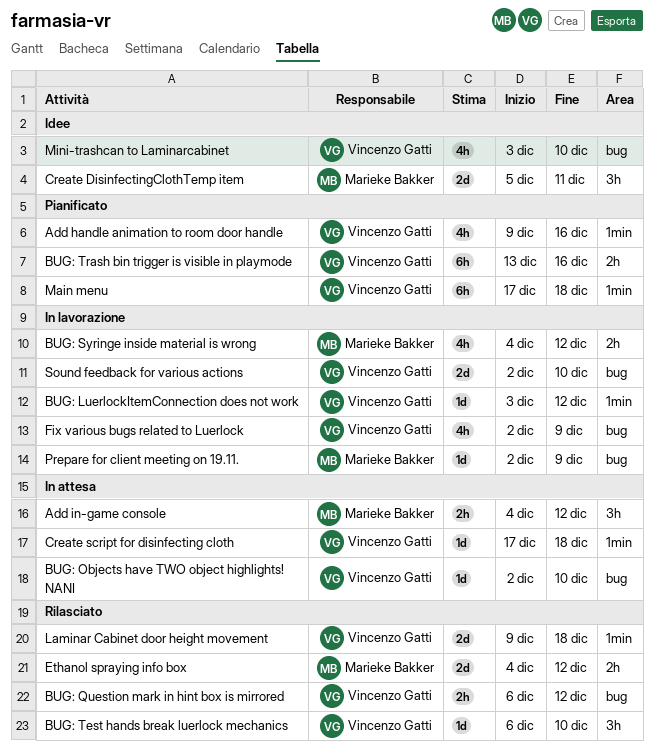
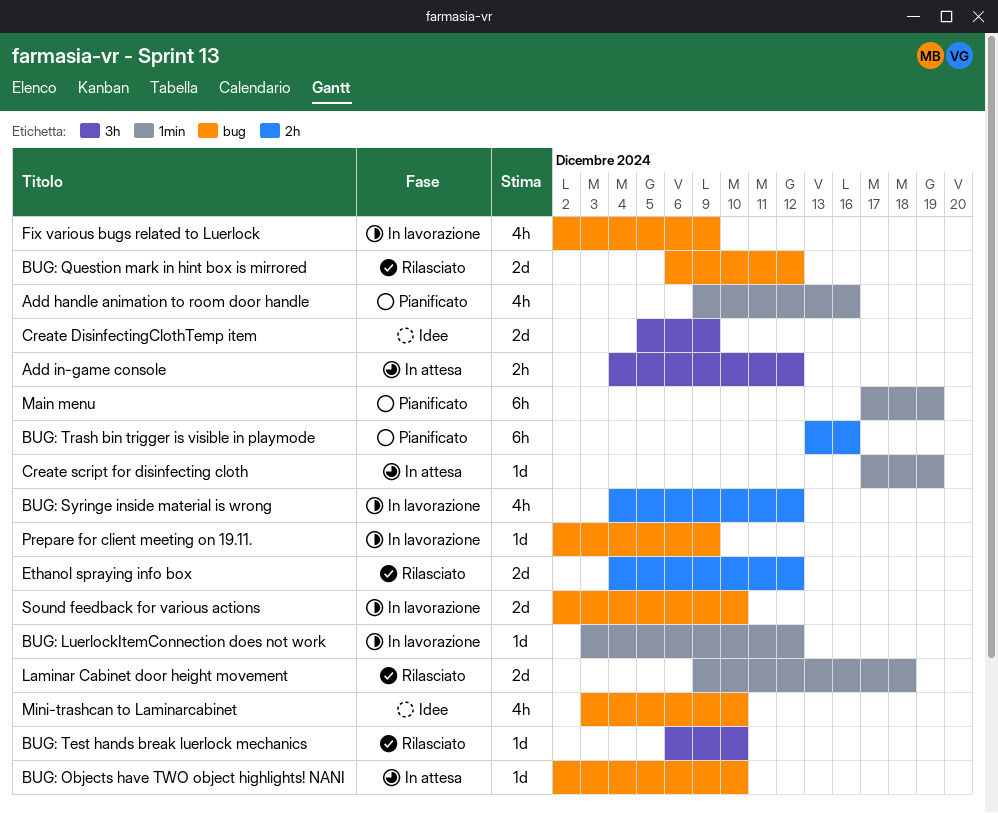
BUG: Question mark in hint box is mirrored, estimate: 2h -> 2d
Create DisinfectingClothTemp item, due: Dec 11 -> Dec 9
Create script for disinfecting cloth, due: Dec 18 -> Dec 19
Main menu, due: Dec 18 -> Dec 19

